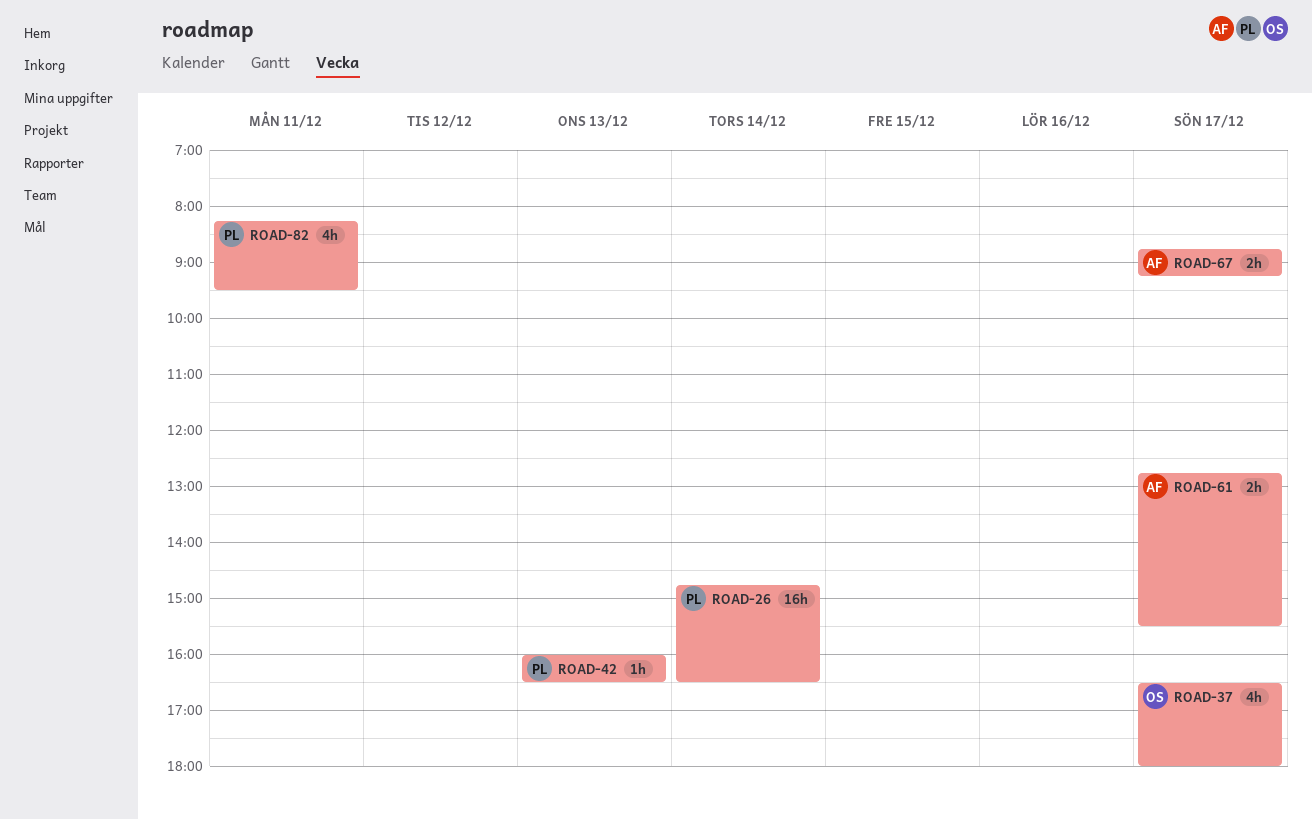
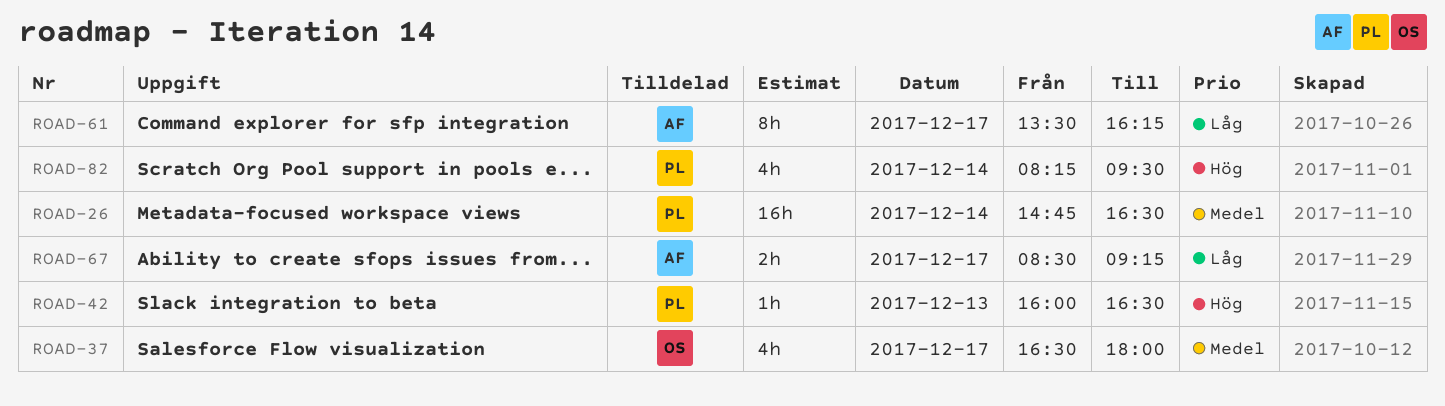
ROAD-61, estimate: 2h -> 8h
ROAD-61, begins: 12:45 -> 13:30
ROAD-61, ends: 15:30 -> 16:15
ROAD-67, begins: 08:45 -> 08:30
ROAD-82, day: Dec 11 -> Dec 14

